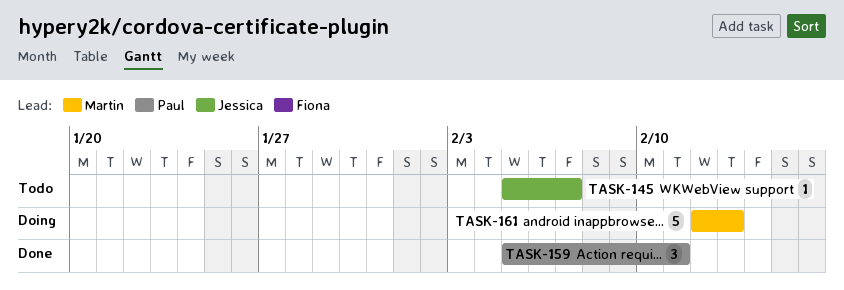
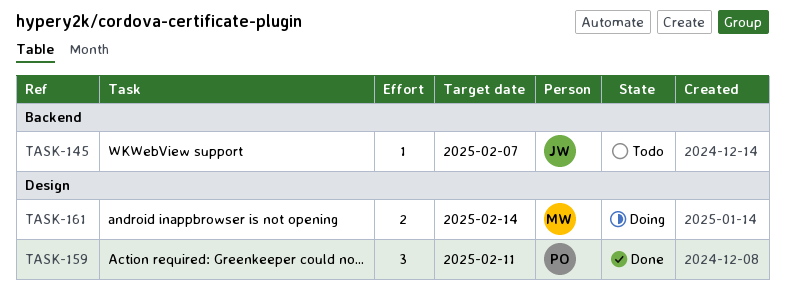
TASK-161, estimate: 5 -> 2
TASK-161, due: Feb 13 -> Feb 14

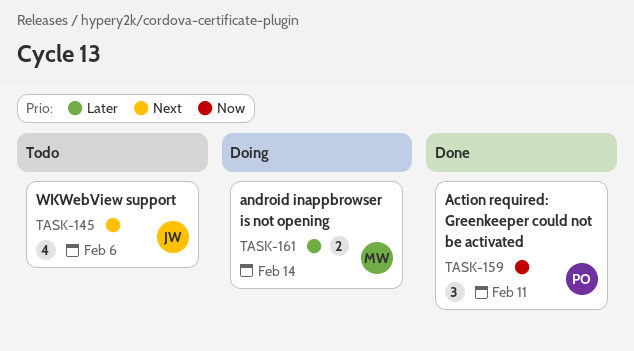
TASK-145, estimate: 1 -> 4
TASK-145, due: Feb 7 -> Feb 6

